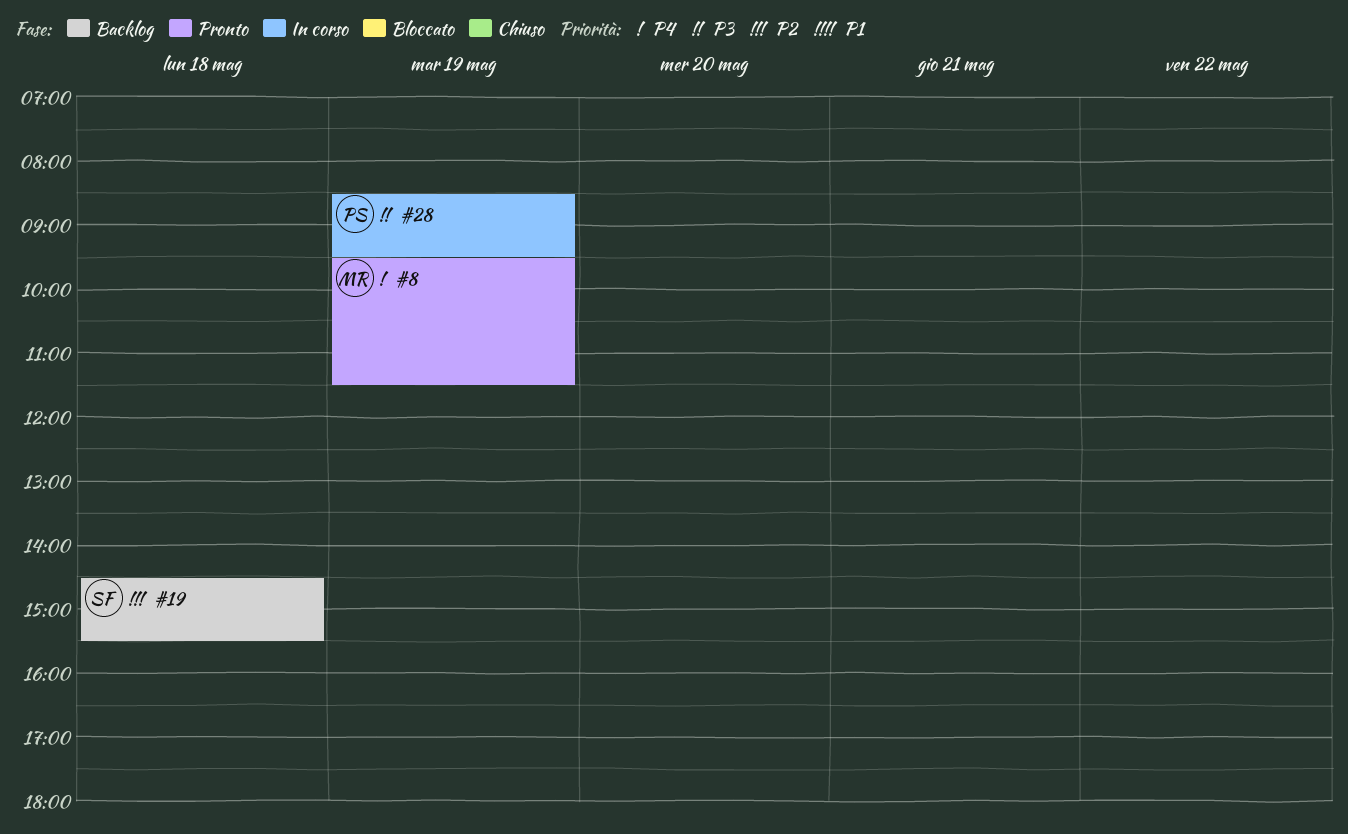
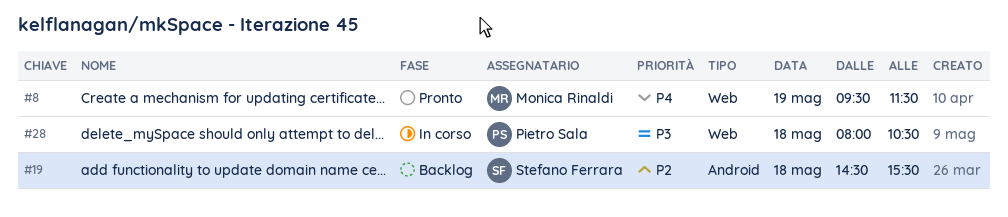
#28, day: May 19 -> May 18
#28, begins: 08:30 -> 08:00
#28, ends: 09:30 -> 10:30

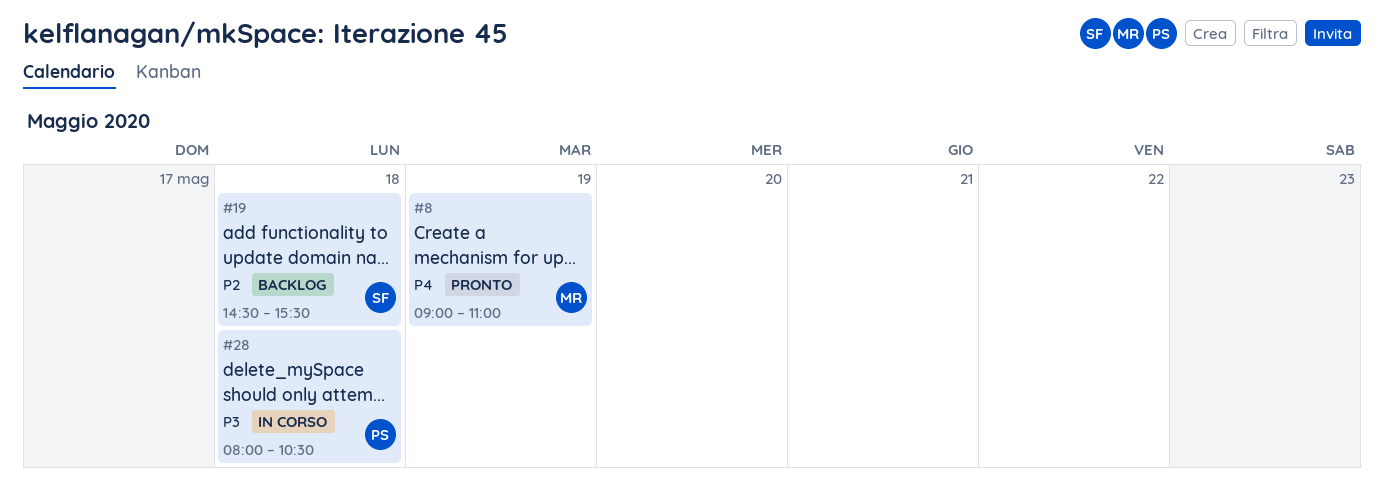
#8, begins: 09:30 -> 09:00
#8, ends: 11:30 -> 11:00

